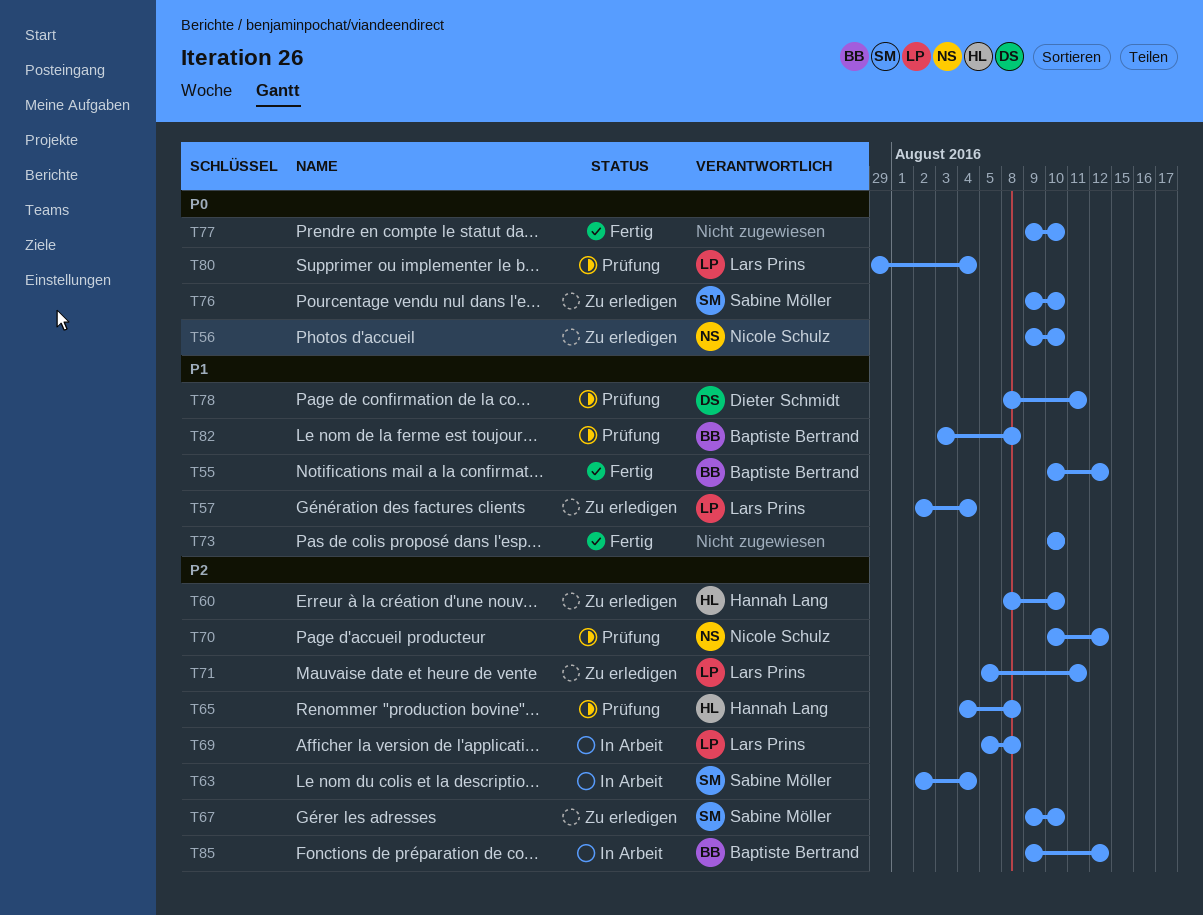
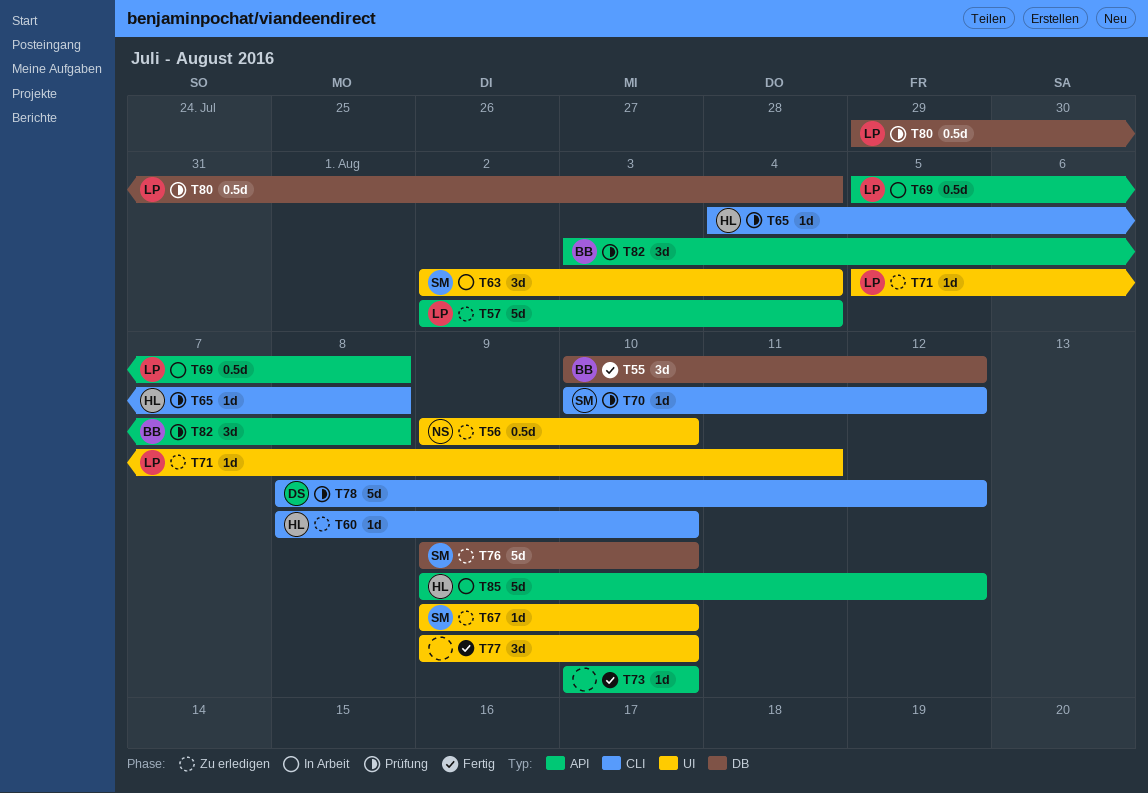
T70, owner: Nicole Schulz -> Sabine Möller
T78, due: Aug 11 -> Aug 12
T85, owner: Baptiste Bertrand -> Hannah Lang

